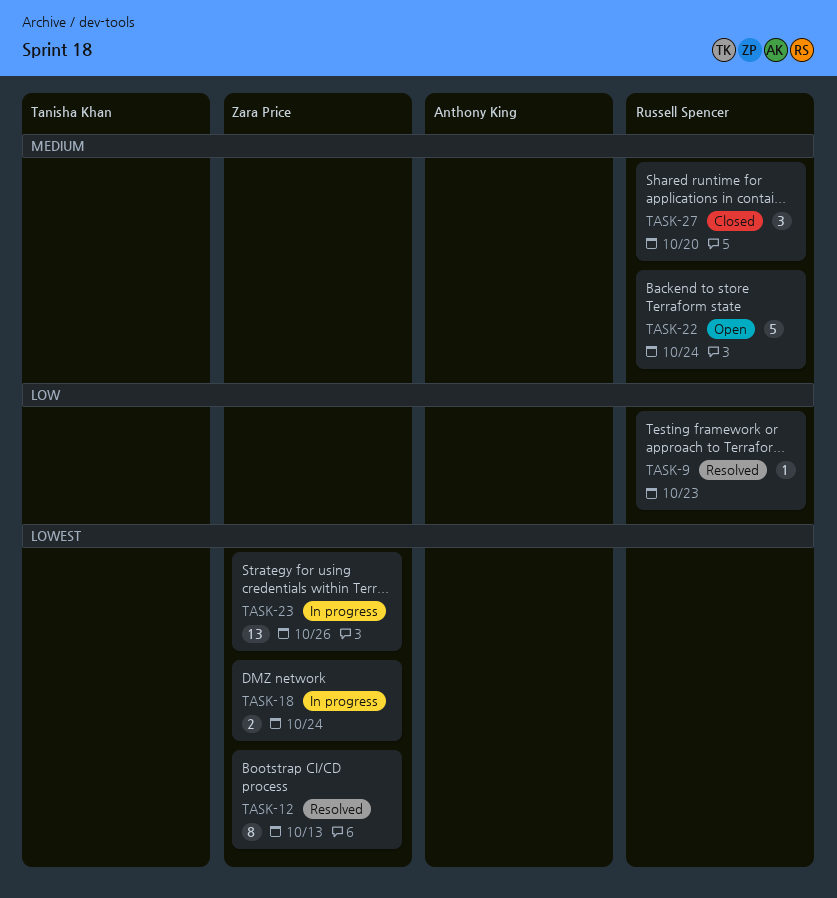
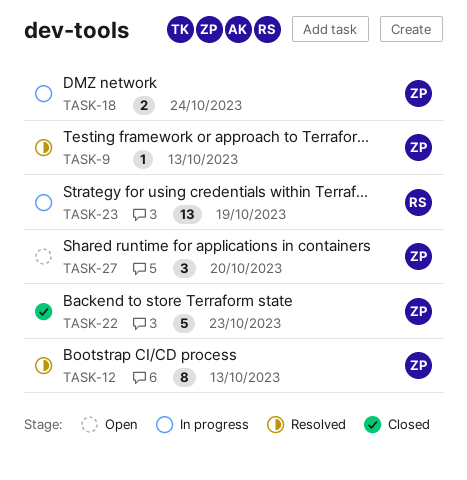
TASK-9, owner: Russell Spencer -> Zara Price
TASK-9, due: Oct 23 -> Oct 13
TASK-22, status: Open -> Closed
TASK-22, owner: Russell Spencer -> Zara Price
TASK-22, due: Oct 24 -> Oct 23
TASK-23, owner: Zara Price -> Russell Spencer
TASK-23, due: Oct 26 -> Oct 19
TASK-27, status: Closed -> Open
TASK-27, owner: Russell Spencer -> Zara Price

